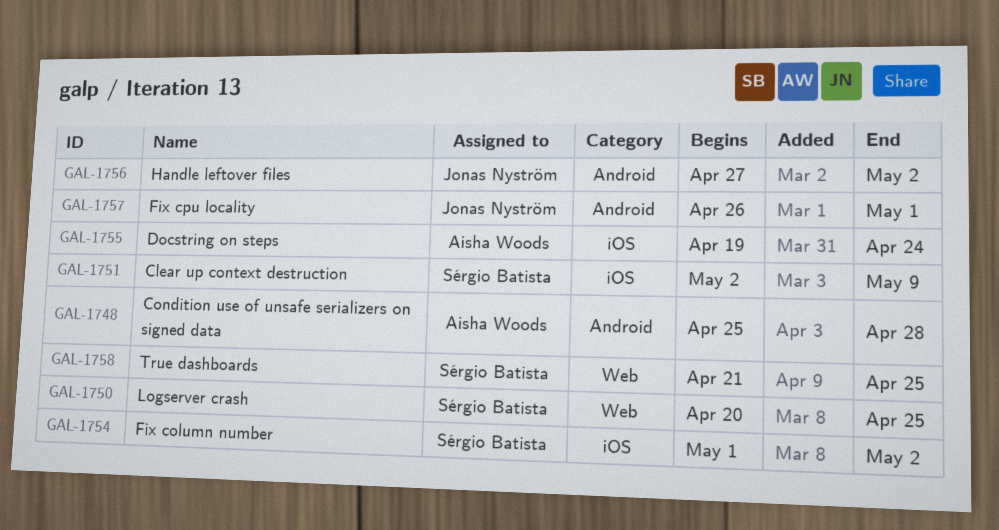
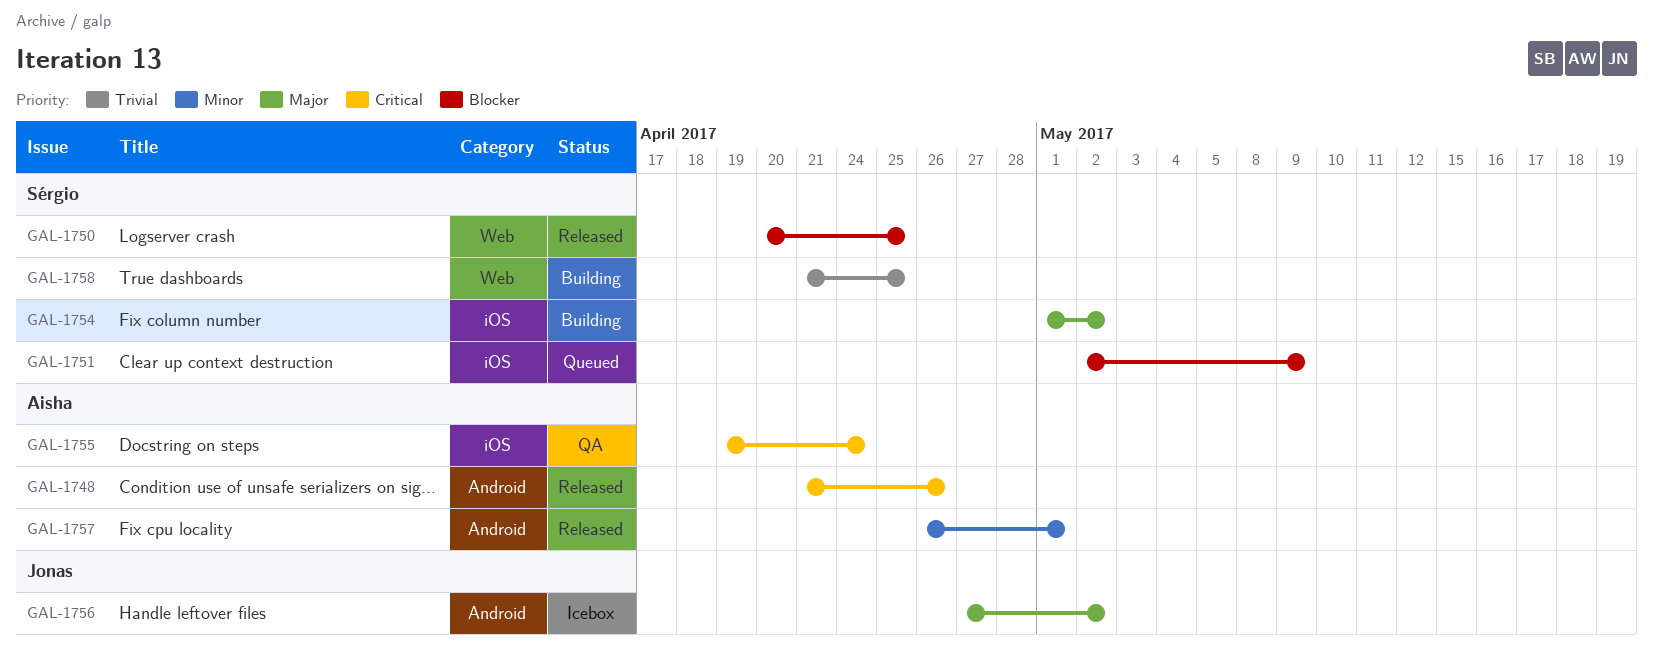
GAL-1748, start: Apr 25 -> Apr 21
GAL-1748, due: Apr 28 -> Apr 26
GAL-1757, owner: Jonas Nyström -> Aisha Woods

